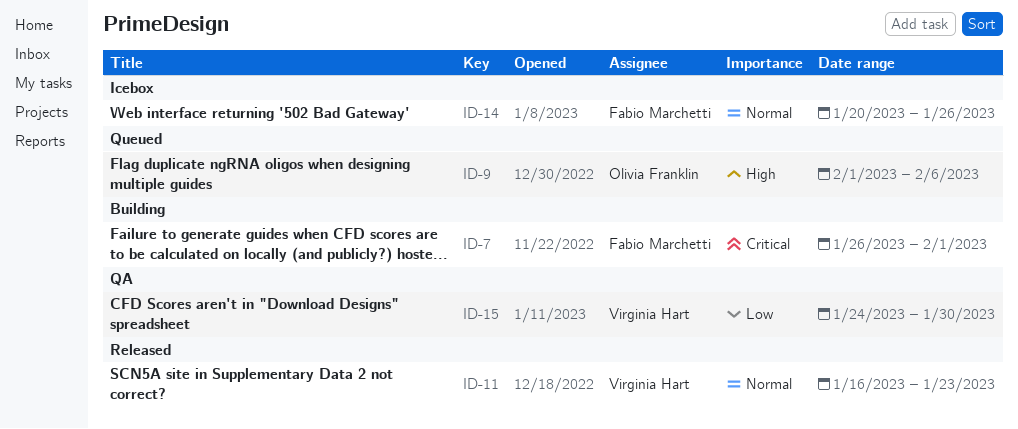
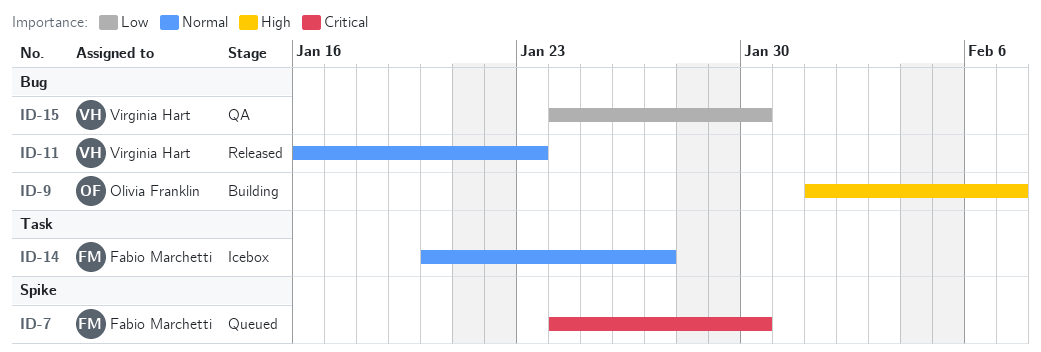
ID-7, status: Building -> Queued
ID-7, start: Jan 26 -> Jan 24
ID-7, due: Feb 1 -> Jan 30
ID-9, status: Queued -> Building
ID-9, due: Feb 6 -> Feb 7
ID-14, due: Jan 26 -> Jan 27

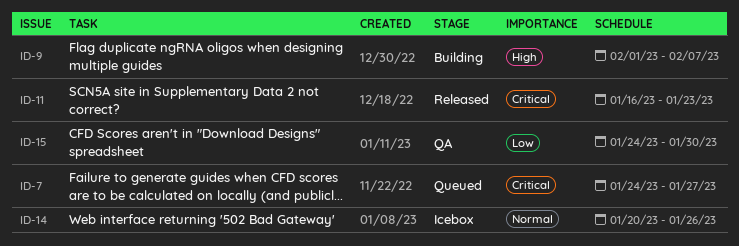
ID-7, due: Jan 30 -> Jan 27
ID-11, priority: Normal -> Critical
ID-14, due: Jan 27 -> Jan 26

